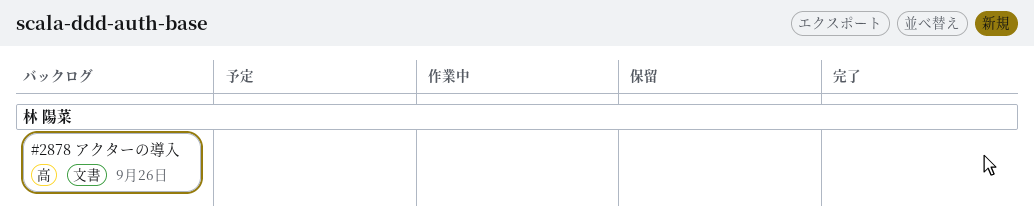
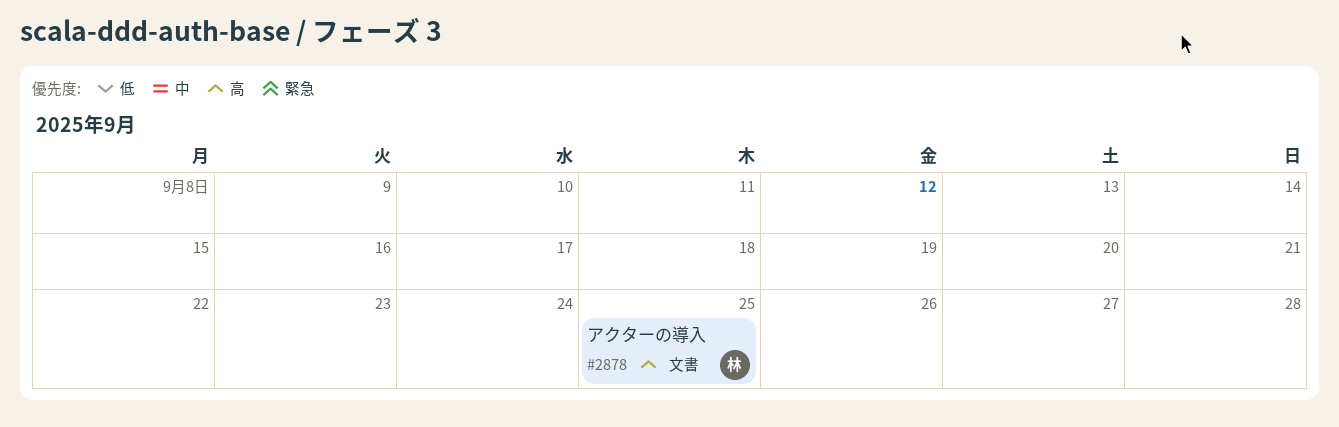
#2878, due: Sep 26 -> Sep 25

